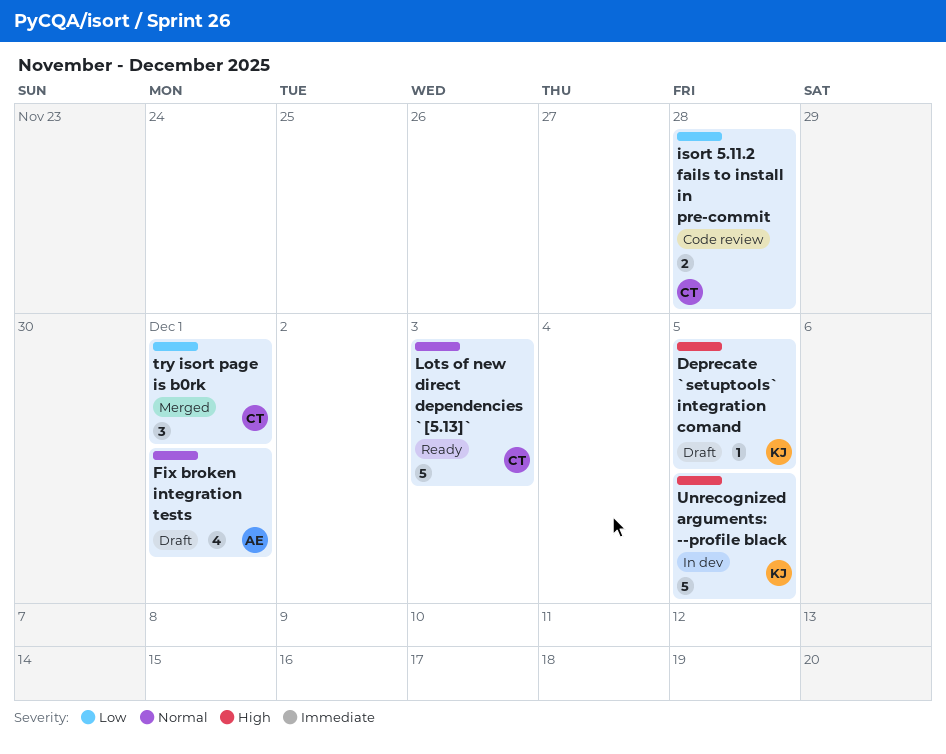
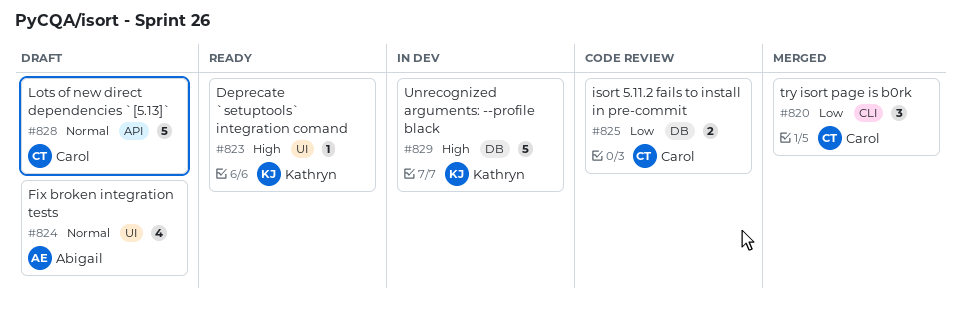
Deprecate `setuptools` integration comand, status: Draft -> Ready
Lots of new direct dependencies `[5.13]`, status: Ready -> Draft

